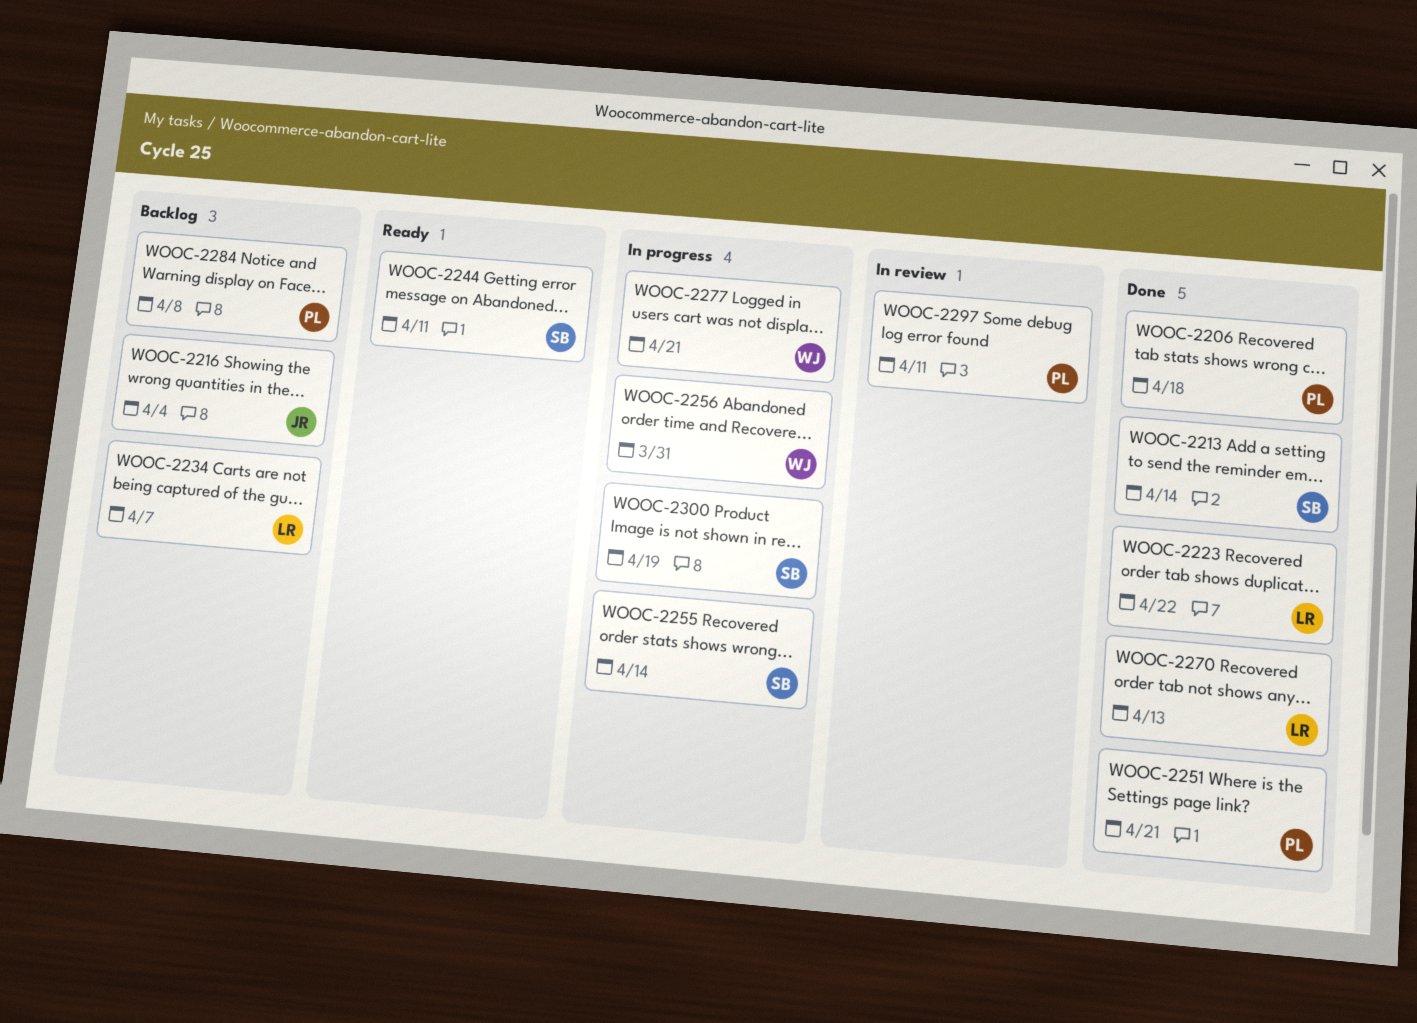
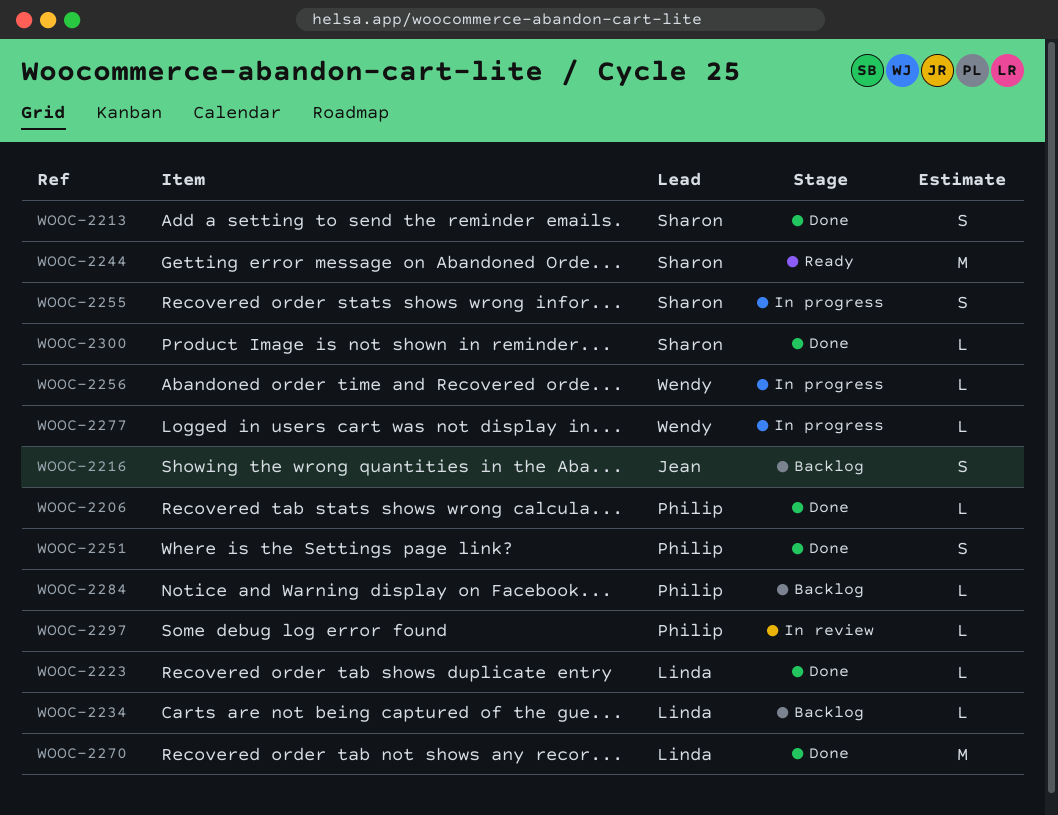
WOOC-2300, status: In progress -> Done

